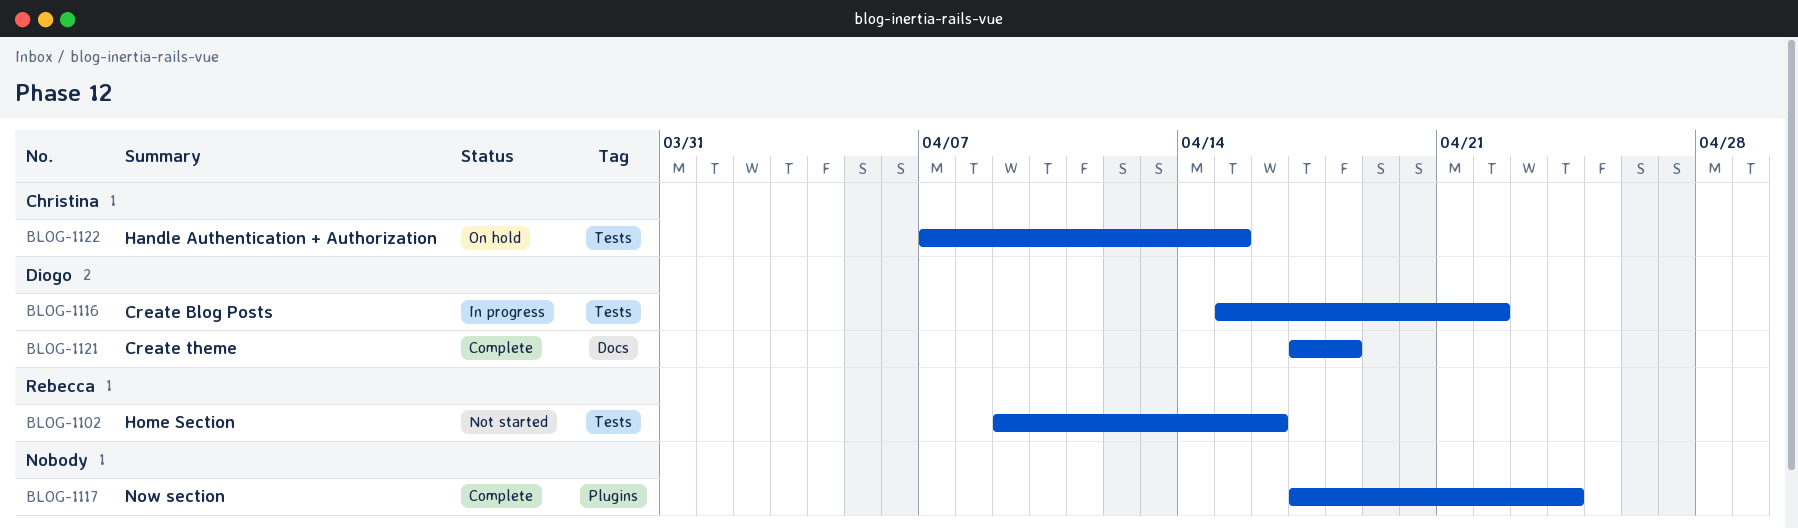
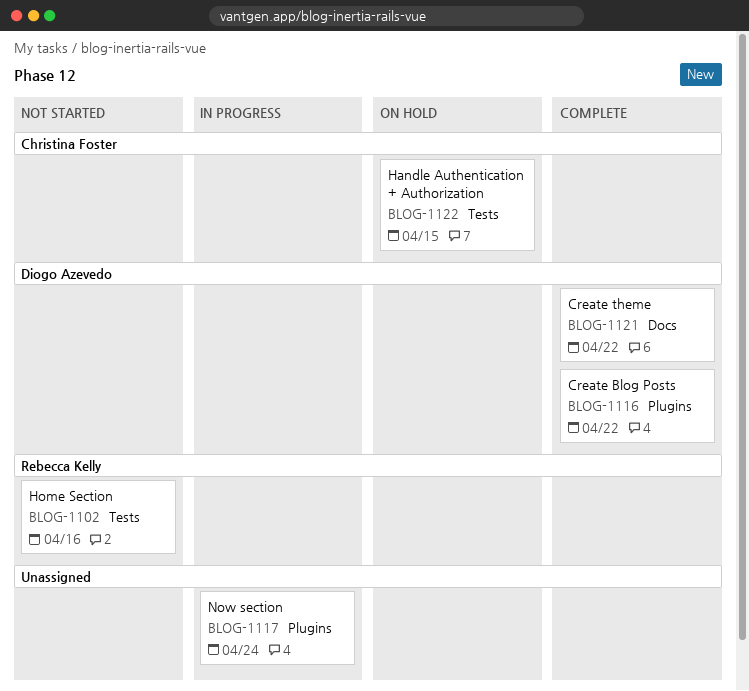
BLOG-1116, status: In progress -> Complete
BLOG-1116, label: Tests -> Plugins
BLOG-1117, status: Complete -> In progress
BLOG-1121, due: Apr 18 -> Apr 22

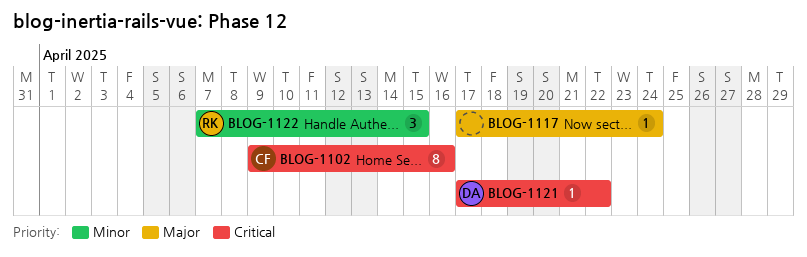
BLOG-1102, owner: Rebecca Kelly -> Christina Foster
BLOG-1116: present -> none
BLOG-1122, owner: Christina Foster -> Rebecca Kelly

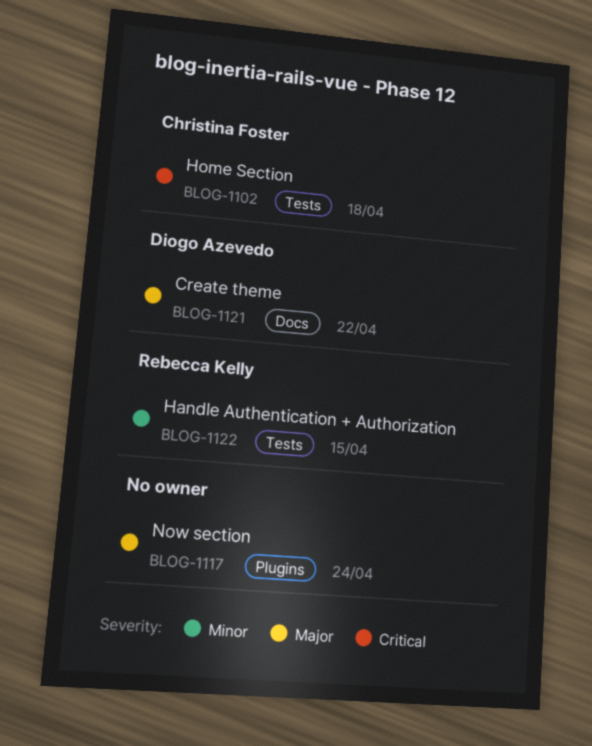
BLOG-1102, due: Apr 16 -> Apr 18
BLOG-1121, priority: Critical -> Major

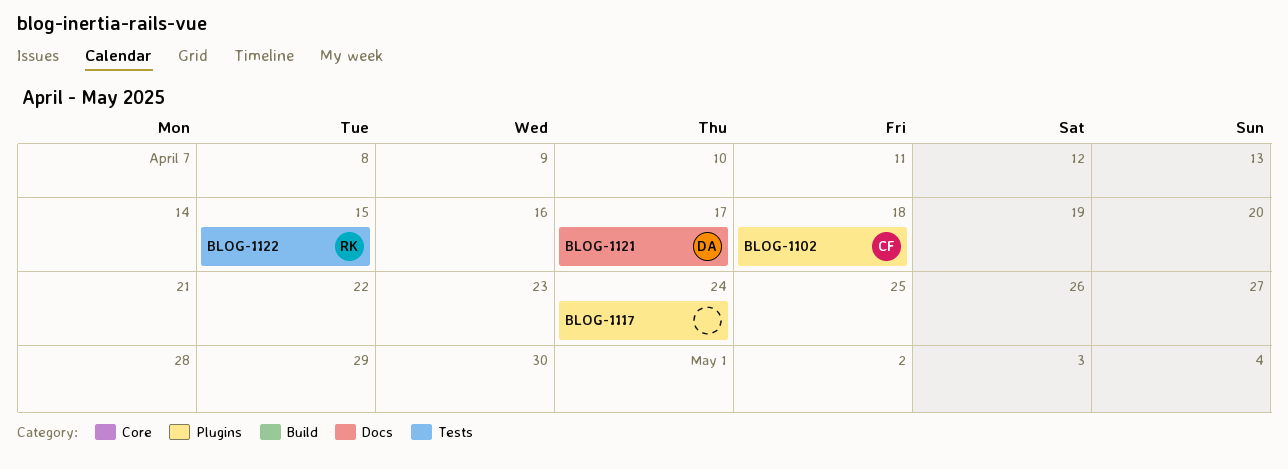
BLOG-1102, label: Tests -> Plugins
BLOG-1121, due: Apr 22 -> Apr 17

